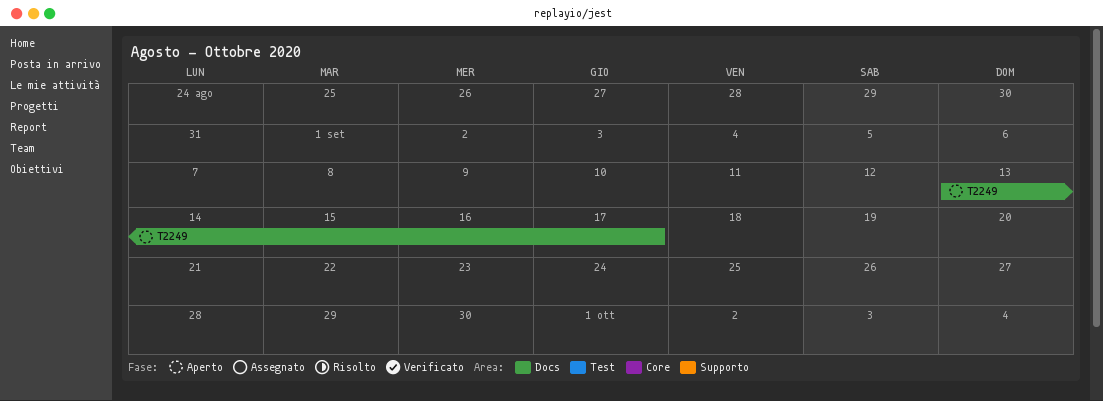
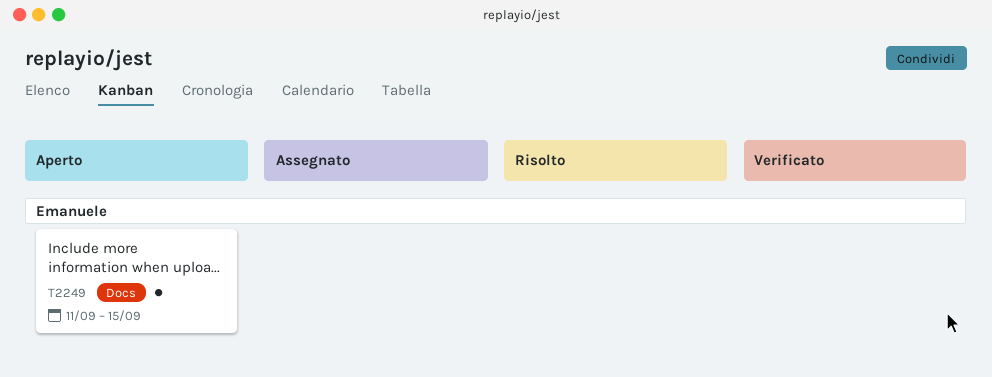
T2249, start: Sep 13 -> Sep 11
T2249, due: Sep 17 -> Sep 15

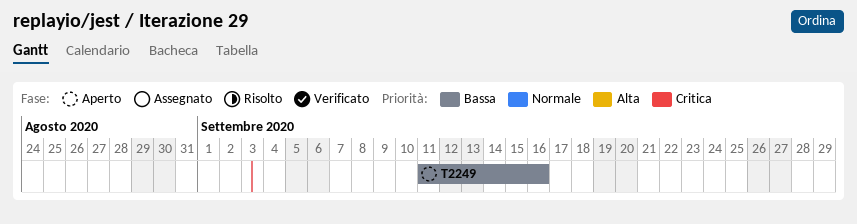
T2249, due: Sep 15 -> Sep 16

